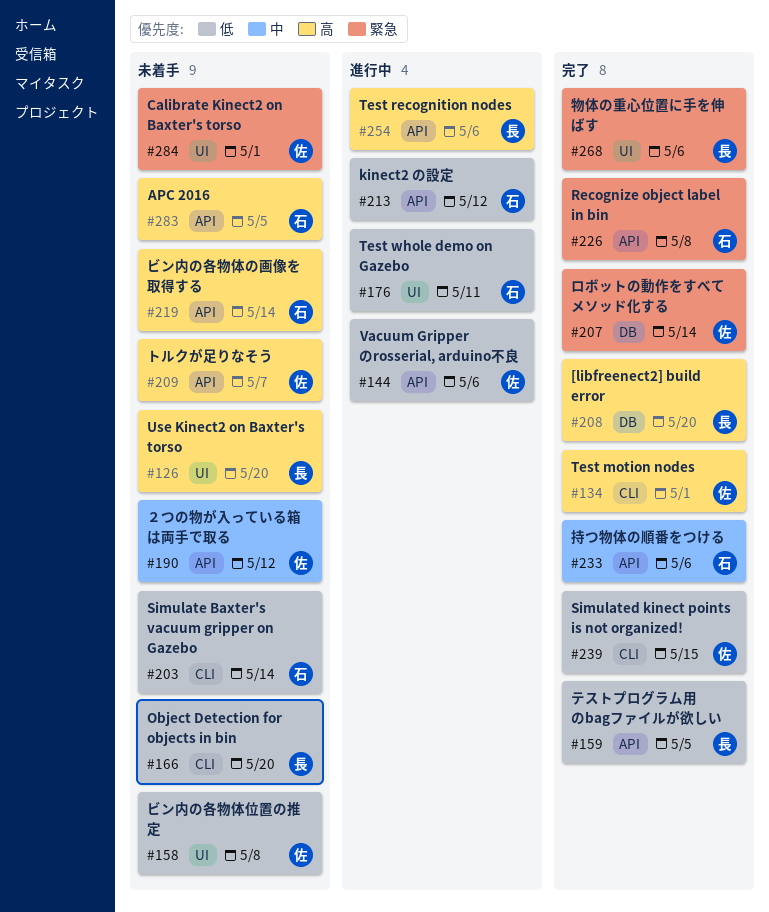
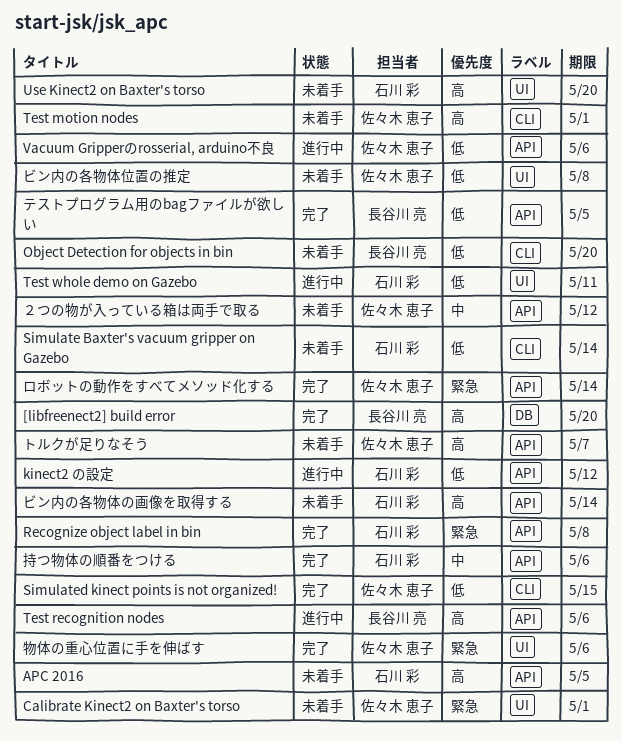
Test motion nodes, status: 完了 -> 未着手
Use Kinect2 on Baxter's torso, owner: 長谷川 亮 -> 石川 彩
ロボットの動作をすべてメソッド化する, label: DB -> API
物体の重心位置に手を伸ばす, owner: 長谷川 亮 -> 佐々木 恵子

